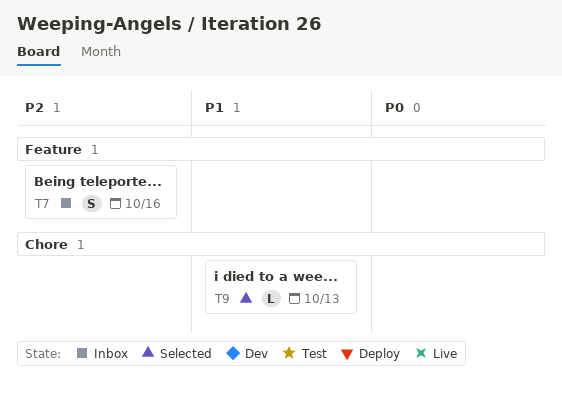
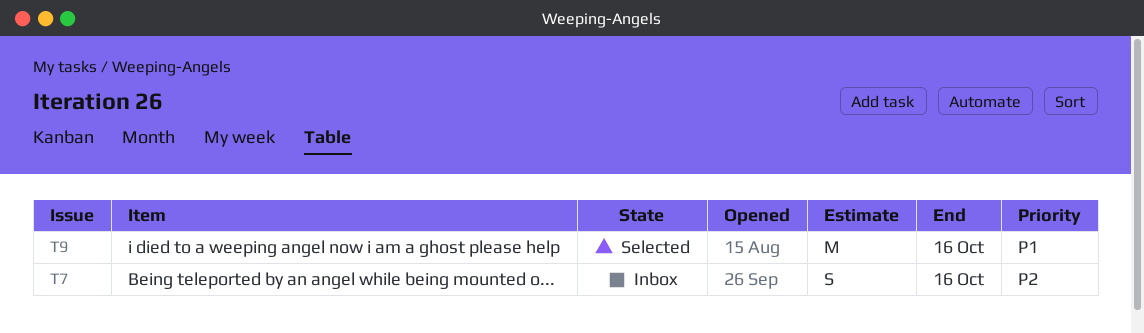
T9, estimate: L -> M
T9, due: Oct 13 -> Oct 16

